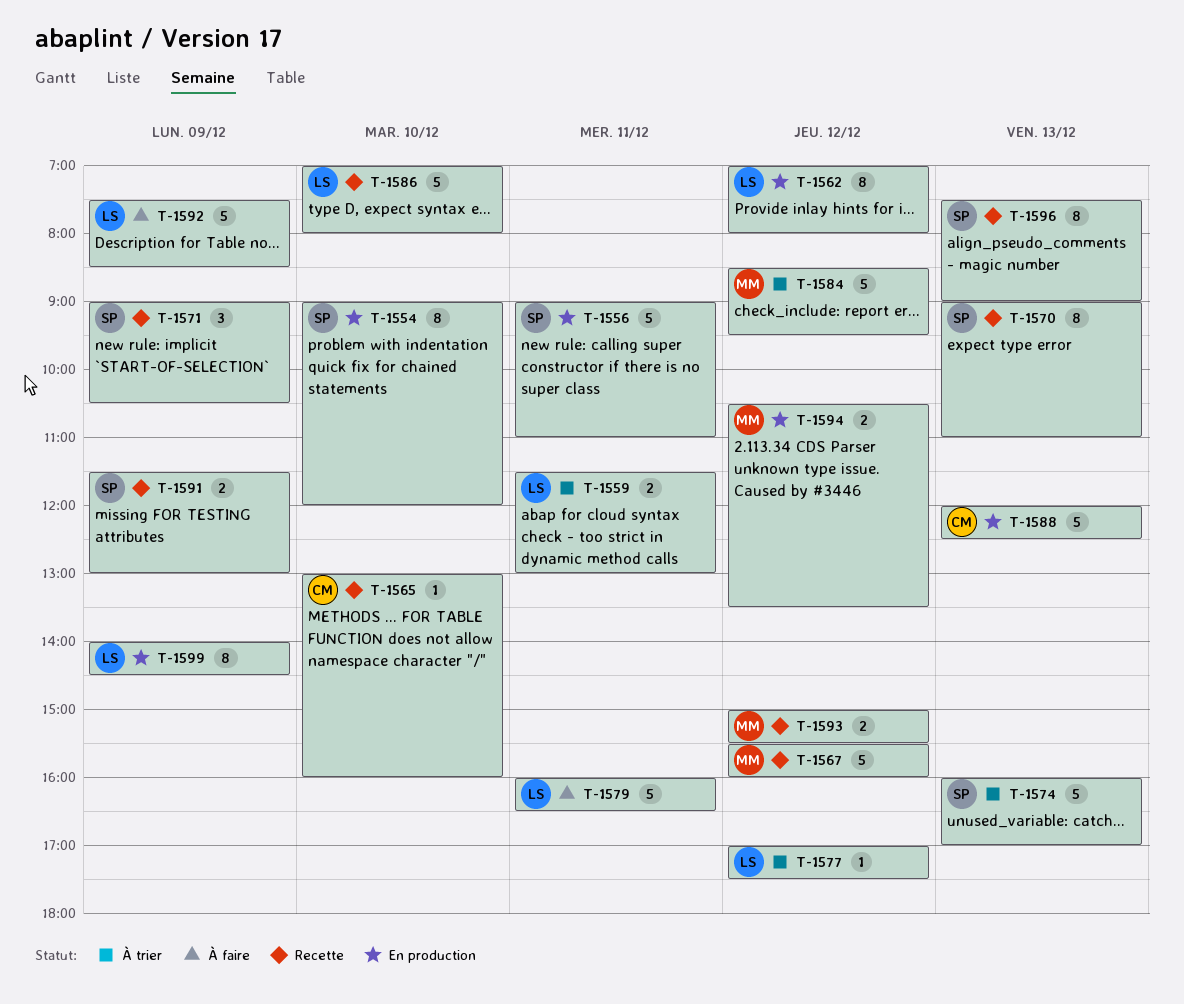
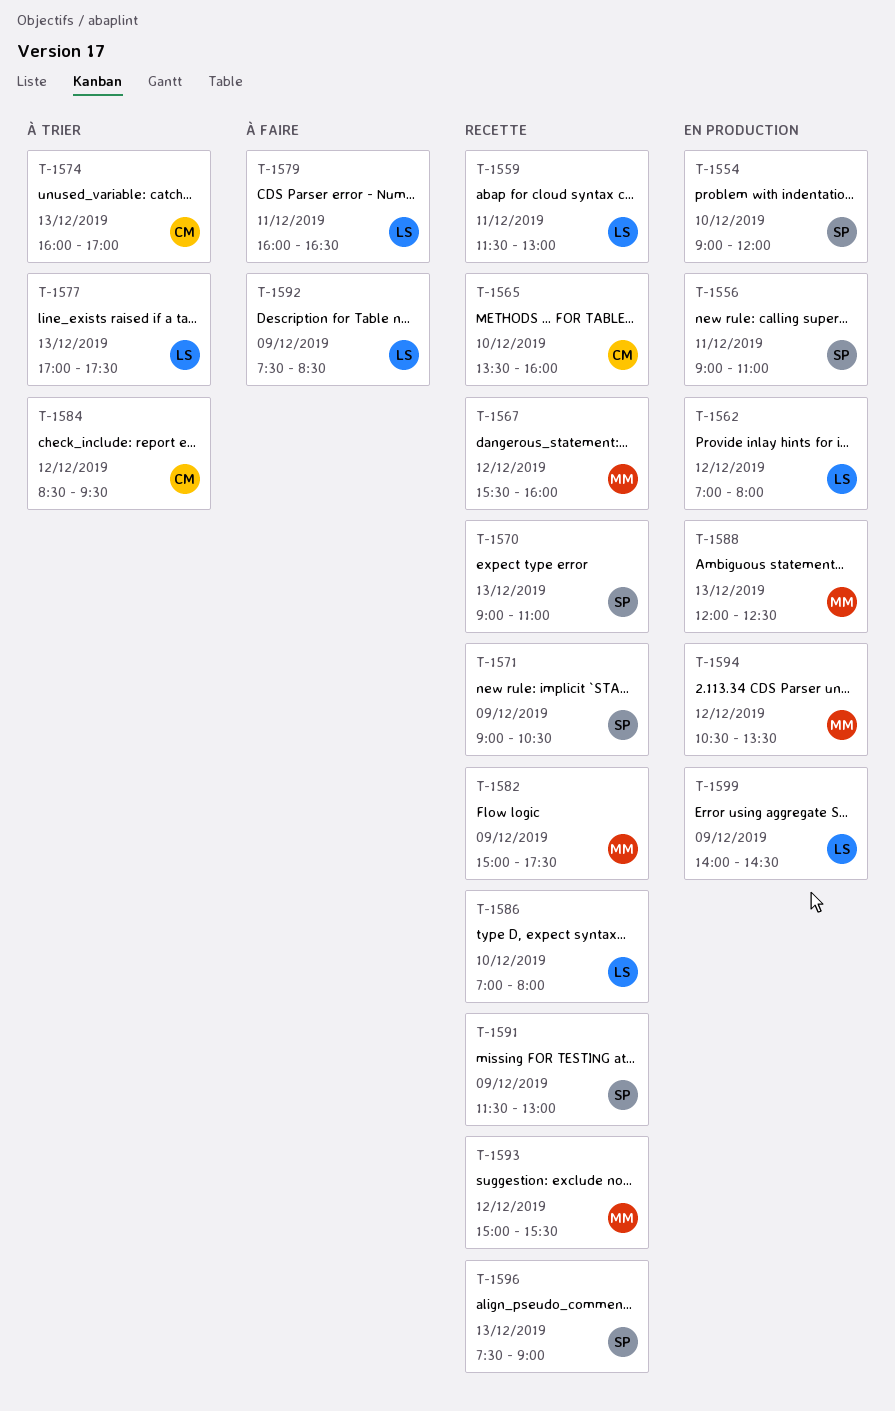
T-1559, status: À trier -> Recette
T-1565, begins: 13:00 -> 13:30
T-1574, owner: SP -> CM
T-1577, day: Dec 12 -> Dec 13
T-1582: none -> present
T-1584, owner: MM -> CM
T-1588, owner: CM -> MM

